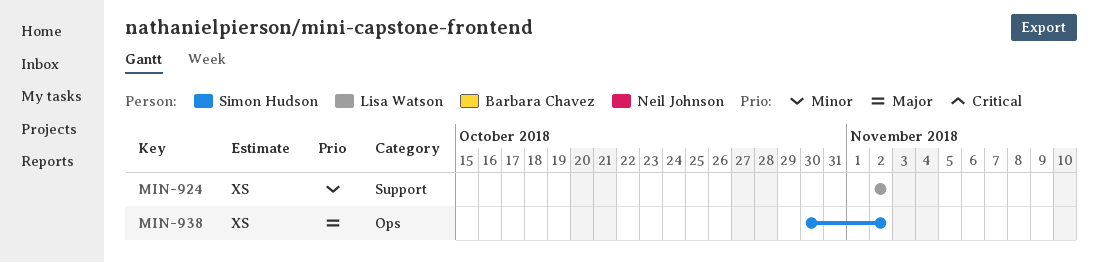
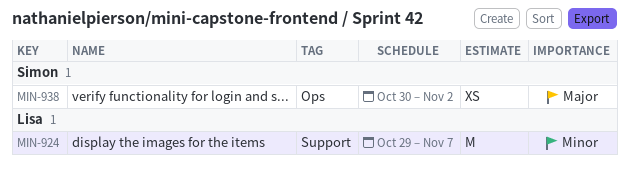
MIN-924, estimate: XS -> M
MIN-924, start: Nov 2 -> Oct 29
MIN-924, due: Nov 2 -> Nov 7

